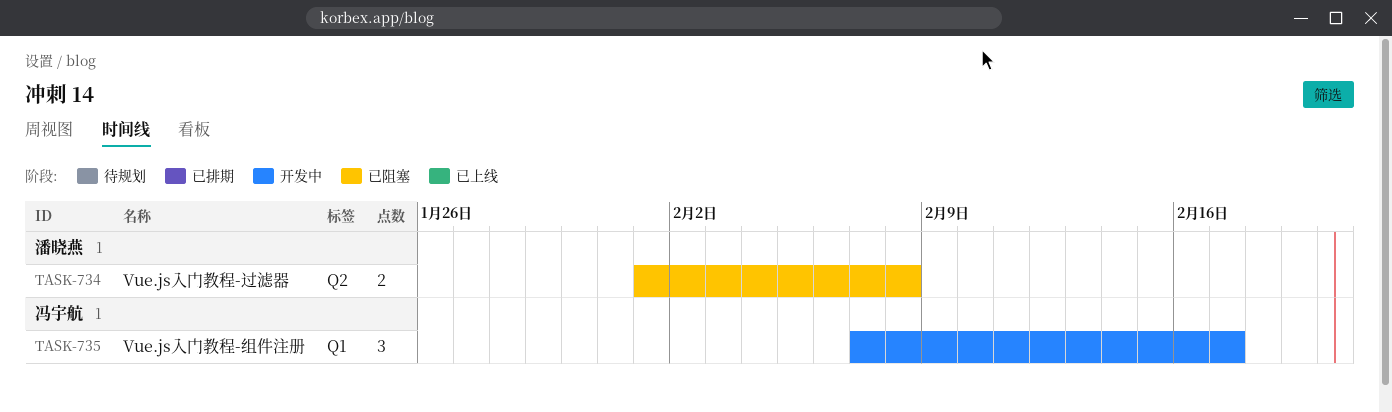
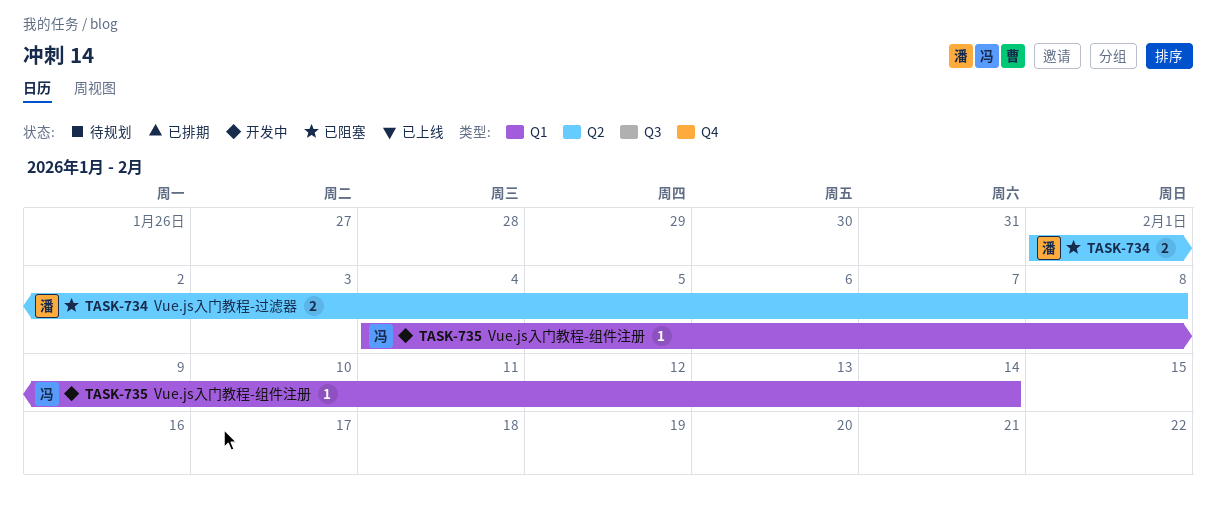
TASK-735, estimate: 3 -> 1
TASK-735, start: Feb 7 -> Feb 4
TASK-735, due: Feb 17 -> Feb 14

